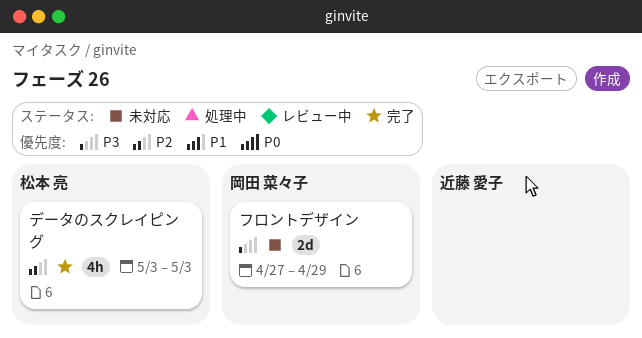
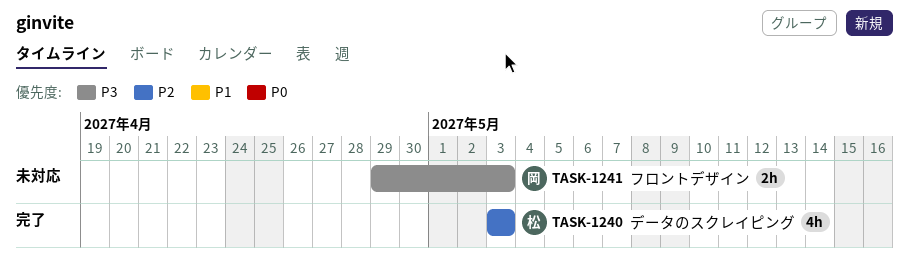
フロントデザイン, estimate: 2d -> 2h
フロントデザイン, start: Apr 27 -> Apr 29
フロントデザイン, due: Apr 29 -> May 3

